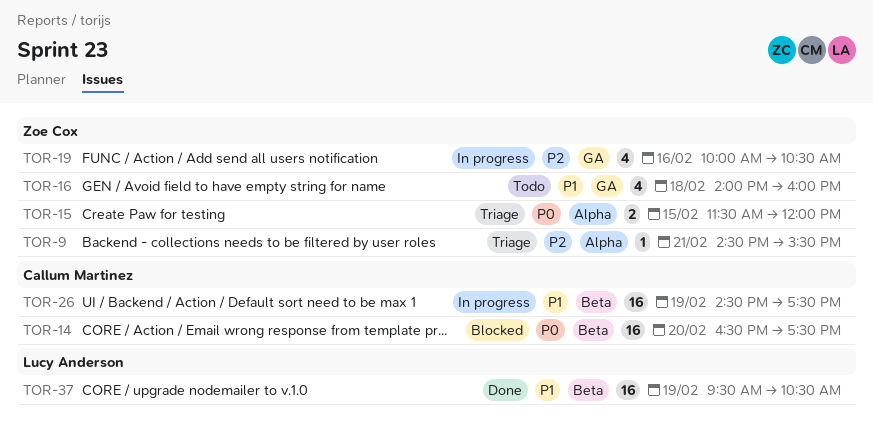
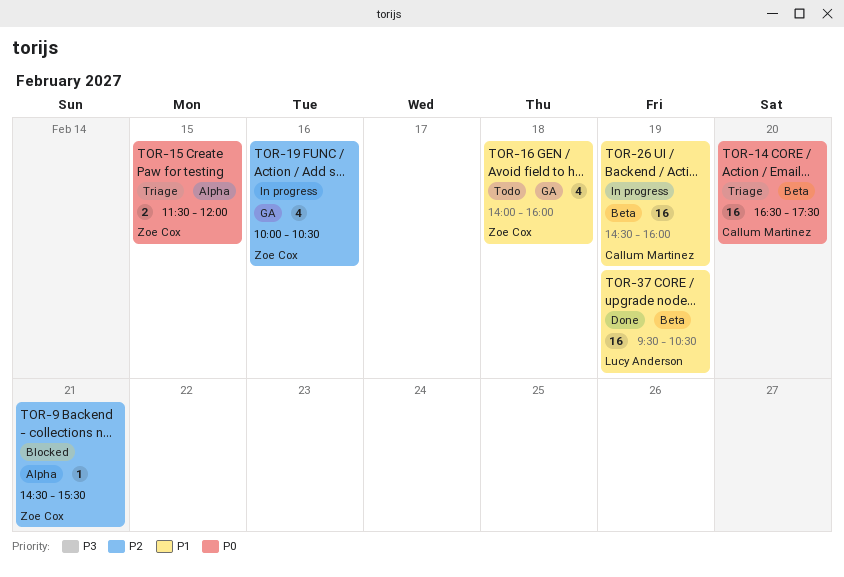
TOR-9, status: Triage -> Blocked
TOR-14, status: Blocked -> Triage
TOR-26, ends: 17:30 -> 16:00

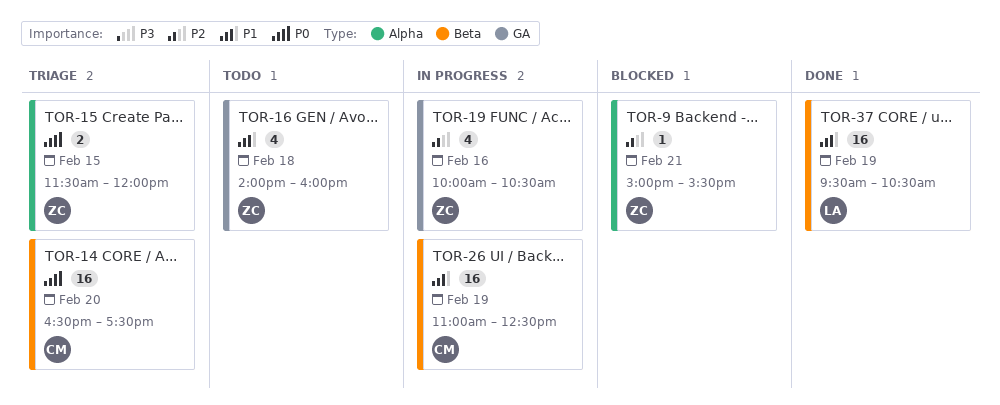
TOR-9, begins: 14:30 -> 15:00
TOR-26, begins: 14:30 -> 11:00
TOR-26, ends: 16:00 -> 12:30

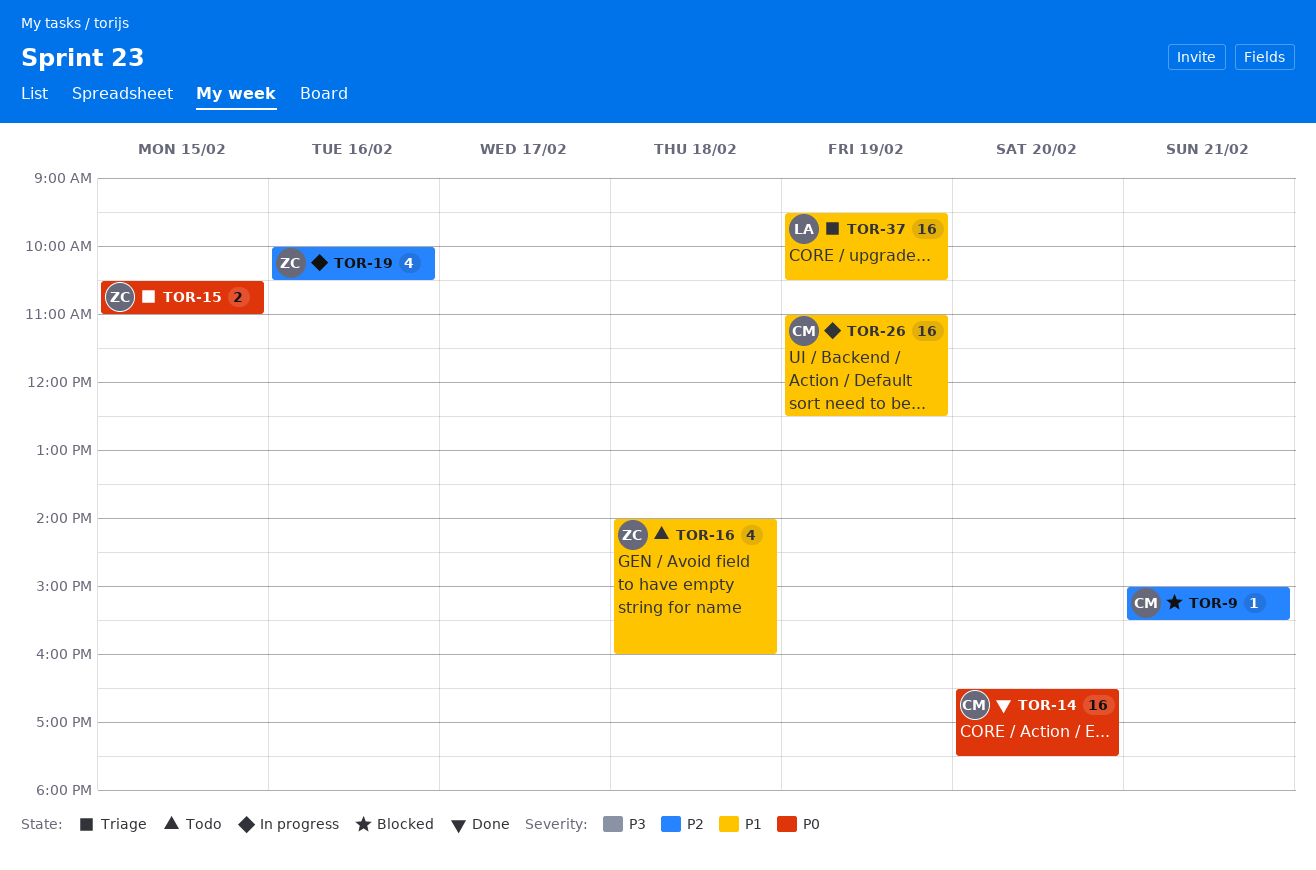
TOR-9, owner: ZC -> CM
TOR-14, status: Triage -> Done
TOR-15, begins: 11:30 -> 10:30
TOR-15, ends: 12:00 -> 11:00
TOR-37, status: Done -> Triage

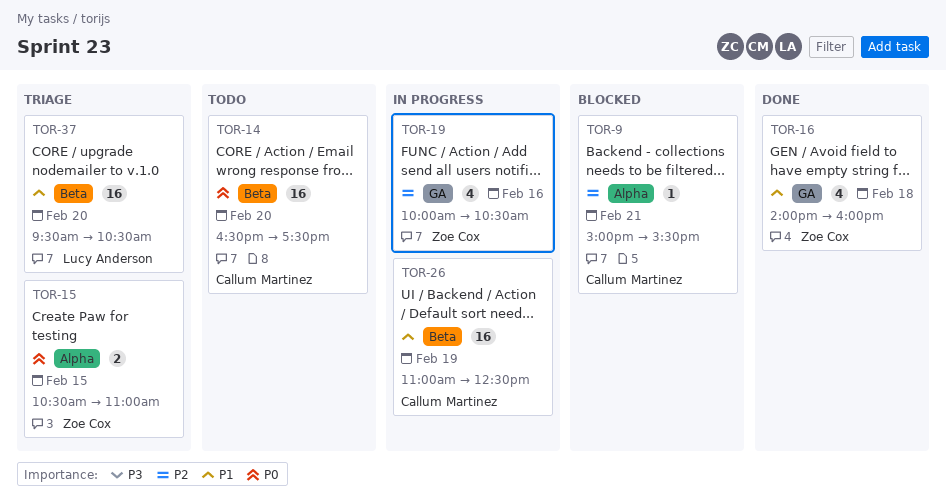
TOR-14, status: Done -> Todo
TOR-16, status: Todo -> Done
TOR-37, day: Feb 19 -> Feb 20

